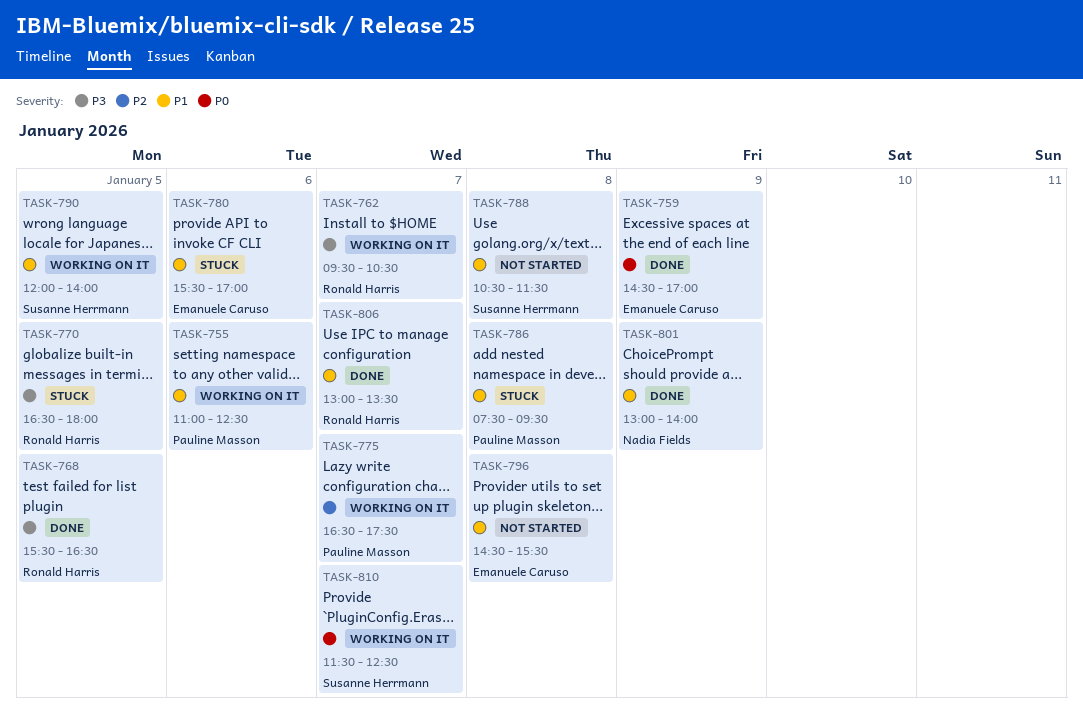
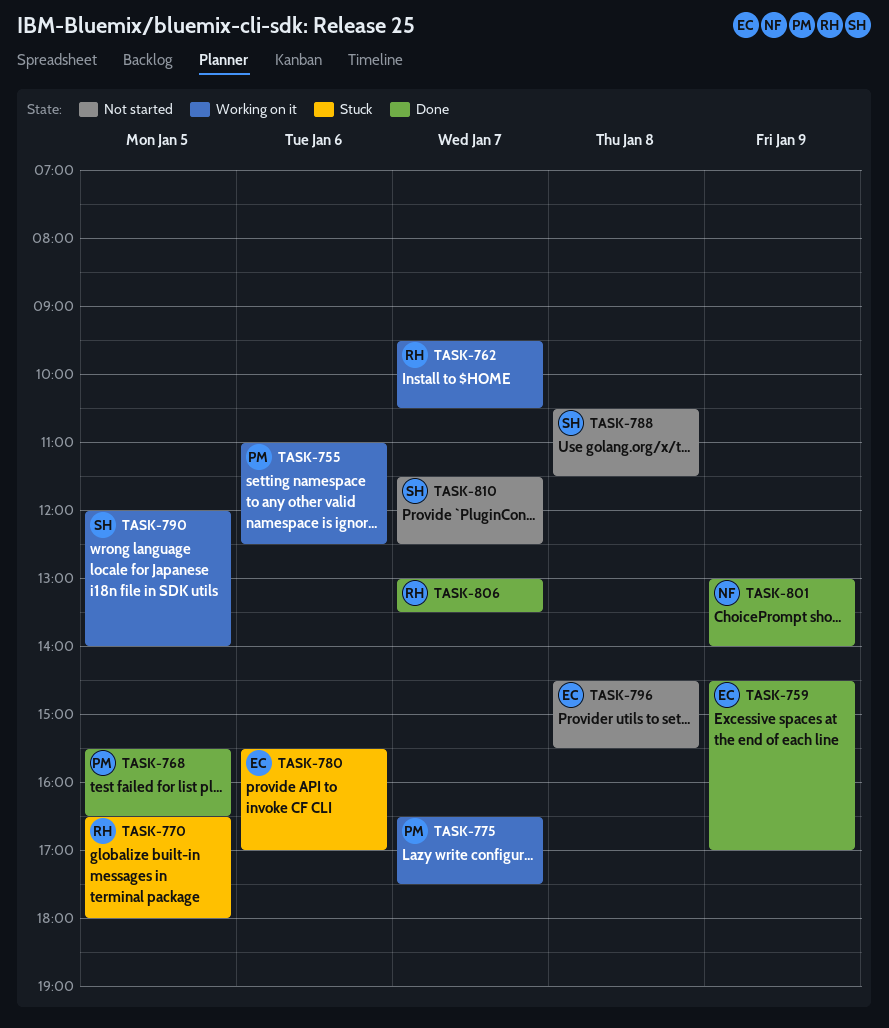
TASK-768, owner: Ronald Harris -> Pauline Masson
TASK-786: present -> none
TASK-810, status: Working on it -> Not started

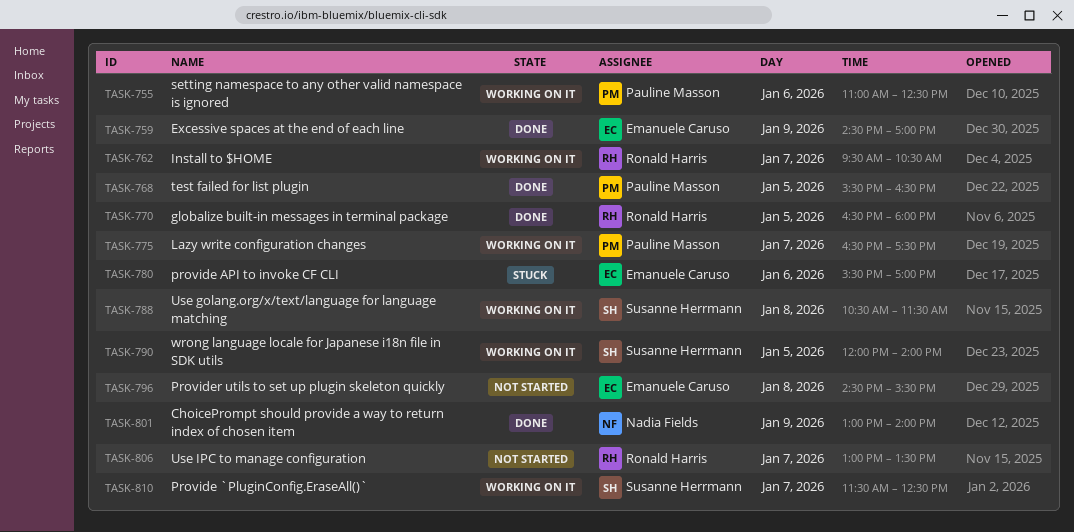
TASK-770, status: Stuck -> Done
TASK-788, status: Not started -> Working on it
TASK-806, status: Done -> Not started
TASK-810, status: Not started -> Working on it

